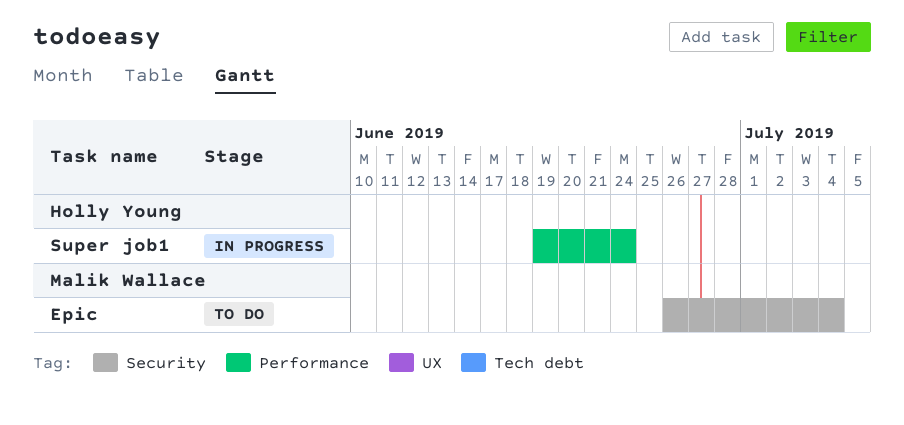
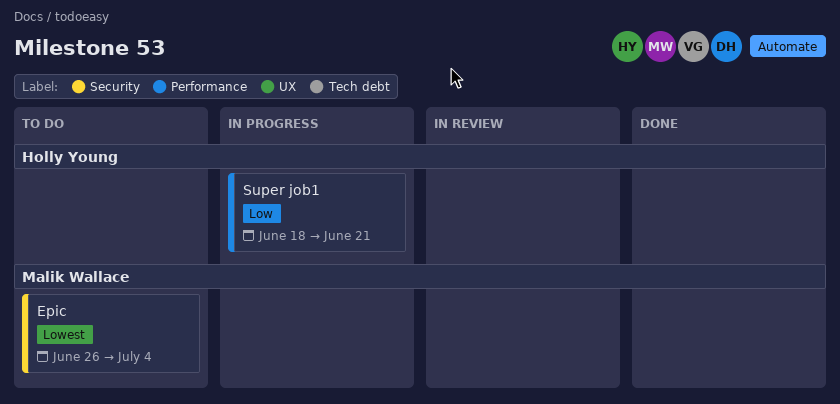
Super job1, start: Jun 19 -> Jun 18
Super job1, due: Jun 24 -> Jun 21

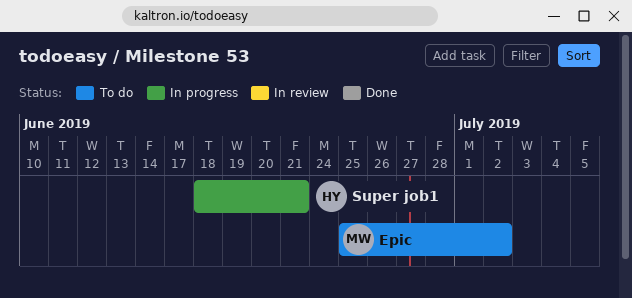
Epic, start: Jun 26 -> Jun 25
Epic, due: Jul 4 -> Jul 2

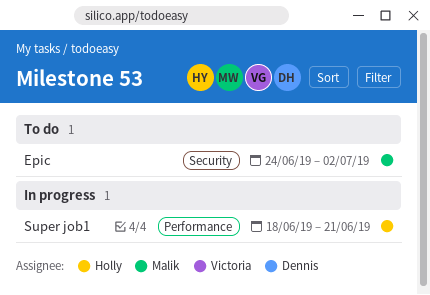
Epic, start: Jun 25 -> Jun 24

